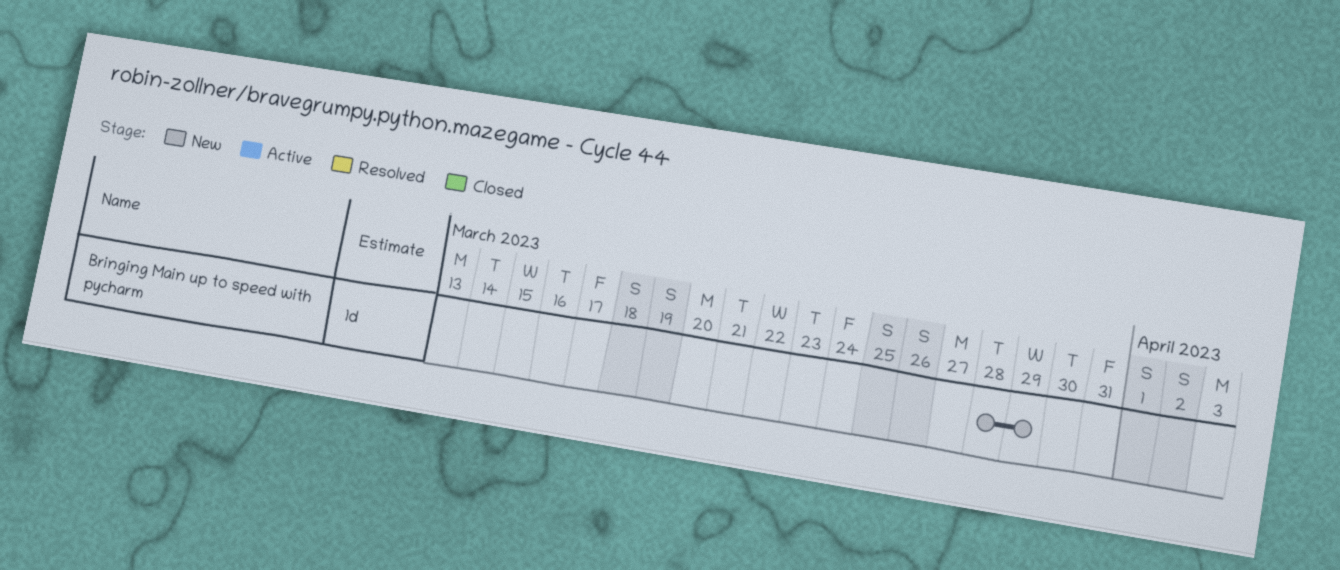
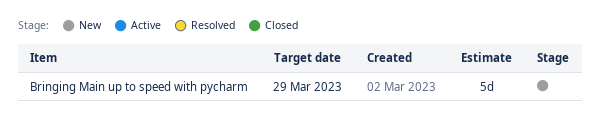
Bringing Main up to speed with pycharm, estimate: 1d -> 5d

